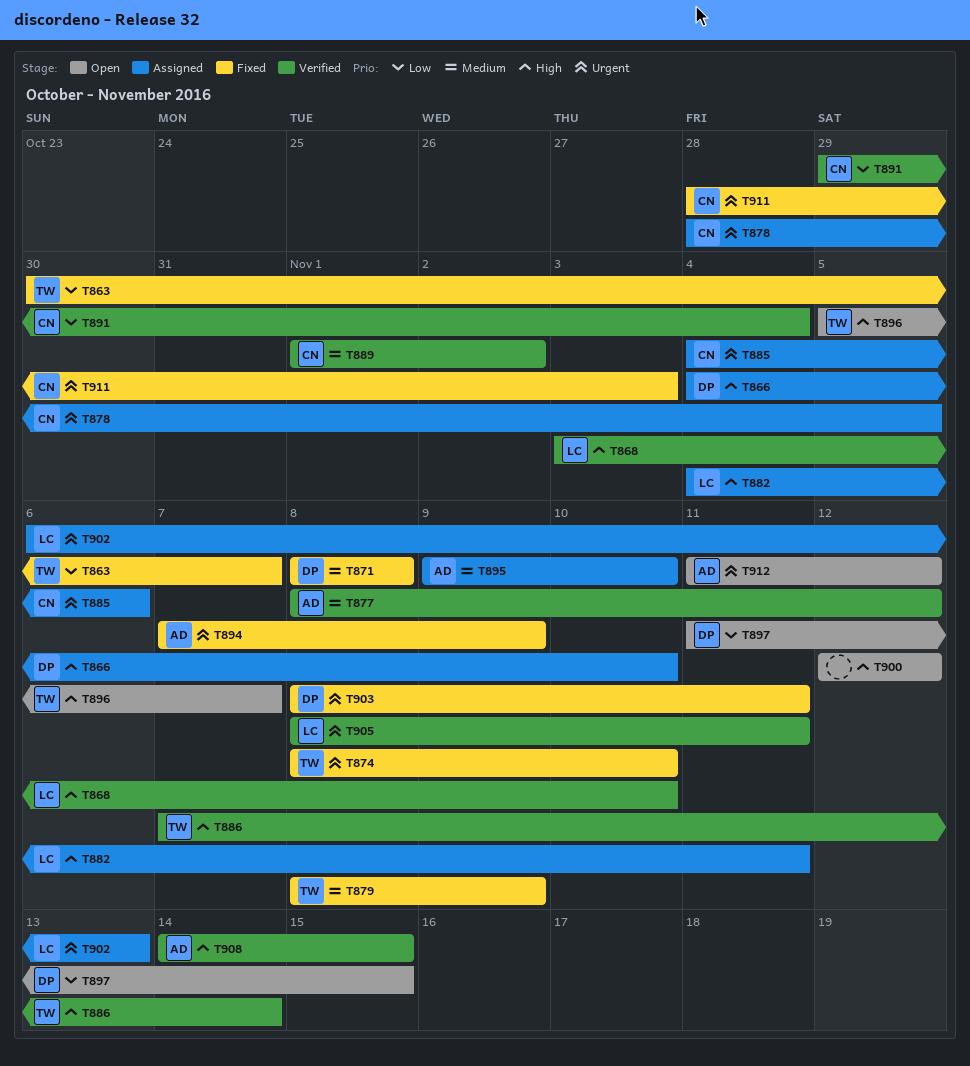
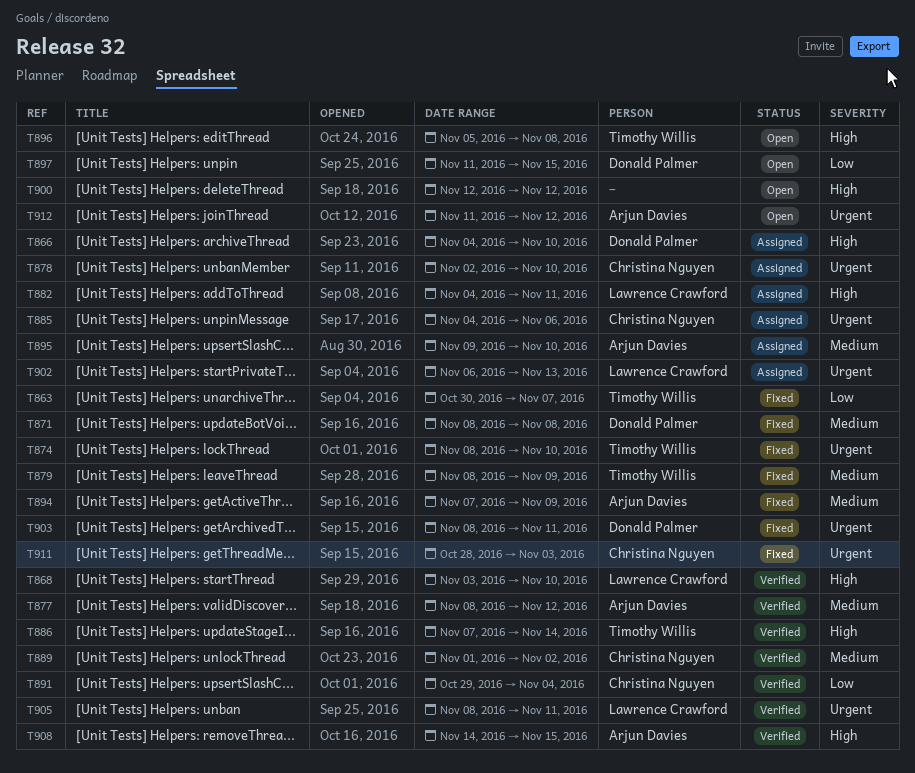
T878, start: Oct 28 -> Nov 2
T878, due: Nov 5 -> Nov 10
T894, priority: Urgent -> Medium
T896, due: Nov 7 -> Nov 8

